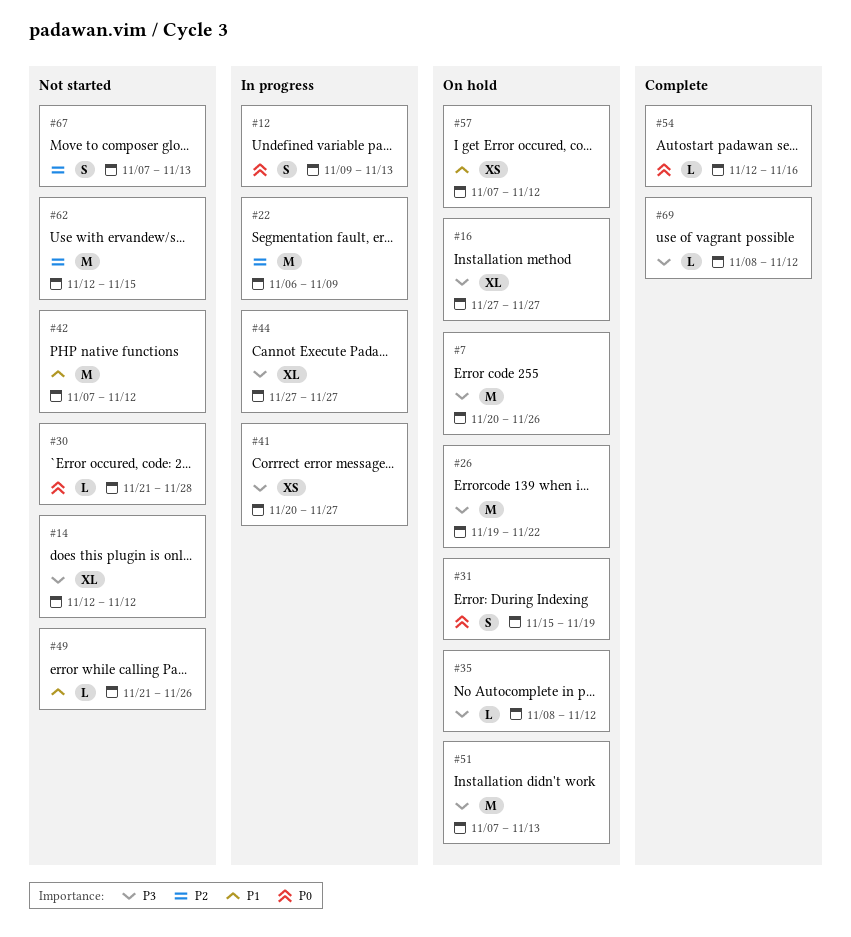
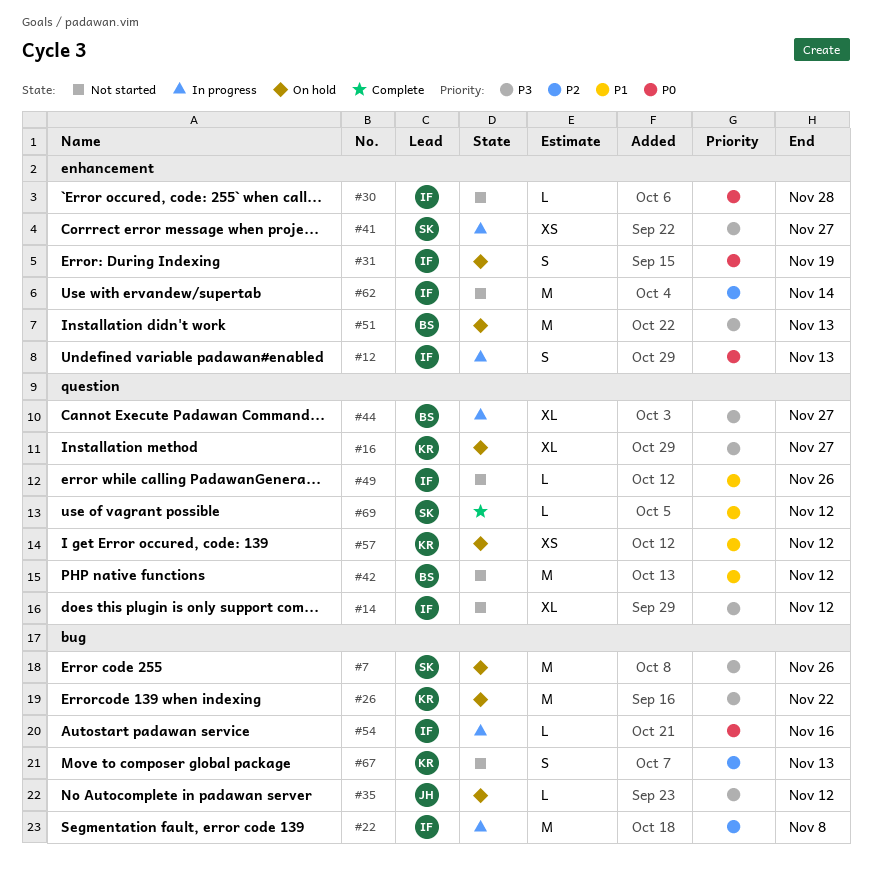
#22, due: Nov 9 -> Nov 8
#54, status: Complete -> In progress
#62, due: Nov 15 -> Nov 14
#69, priority: P3 -> P1

